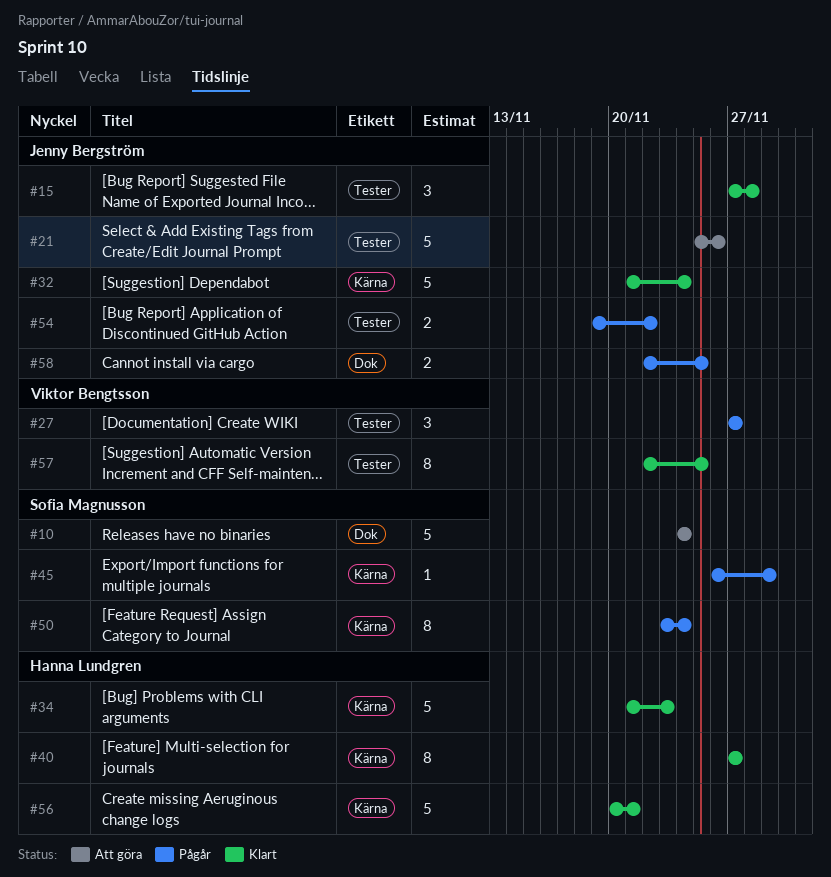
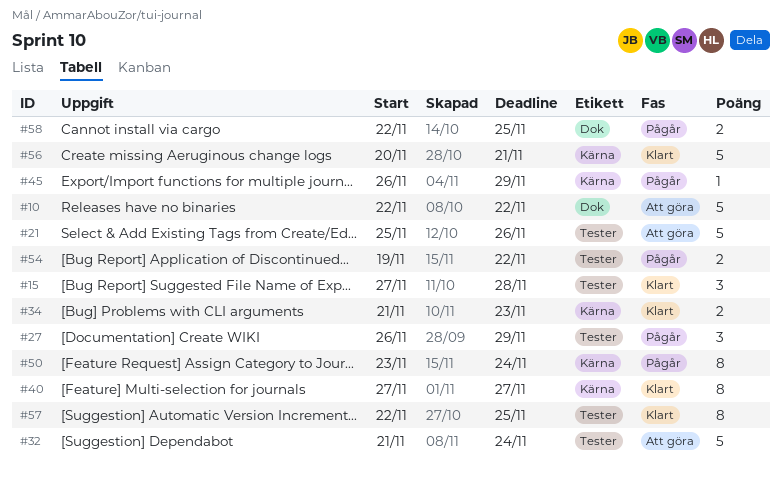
#10, start: Nov 24 -> Nov 22
#10, due: Nov 24 -> Nov 22
#27, start: Nov 27 -> Nov 26
#27, due: Nov 27 -> Nov 29
#32, status: Klart -> Att göra
#32, label: Kärna -> Tester
#34, estimate: 5 -> 2

